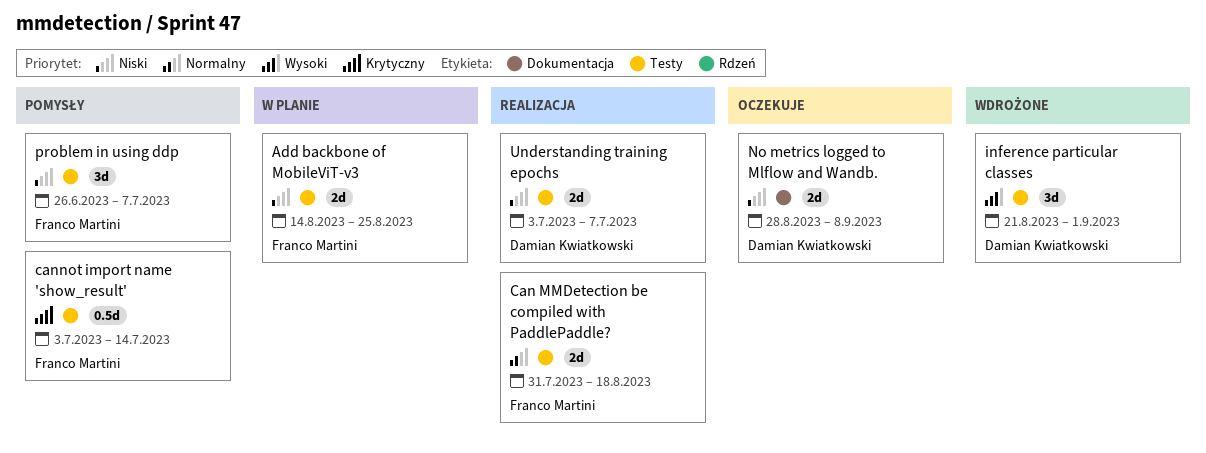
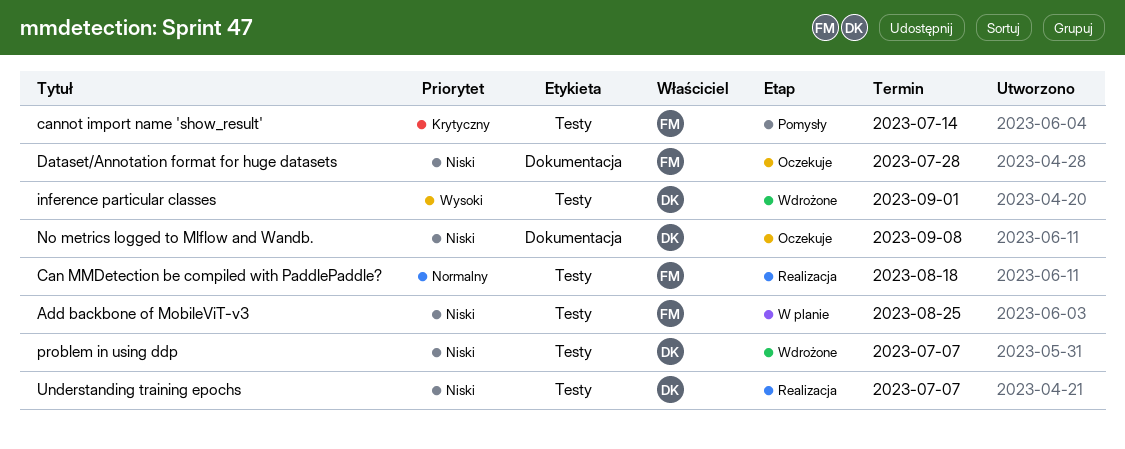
Dataset/Annotation format for huge datasets: none -> present
problem in using ddp, status: Pomysły -> Wdrożone
problem in using ddp, owner: Franco Martini -> Damian Kwiatkowski

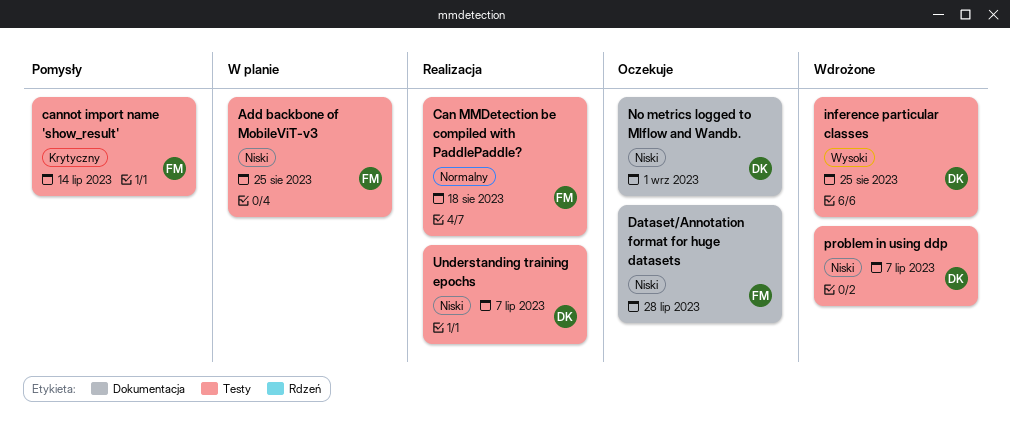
inference particular classes, due: Sep 1 -> Aug 25
No metrics logged to Mlflow and Wandb., due: Sep 8 -> Sep 1

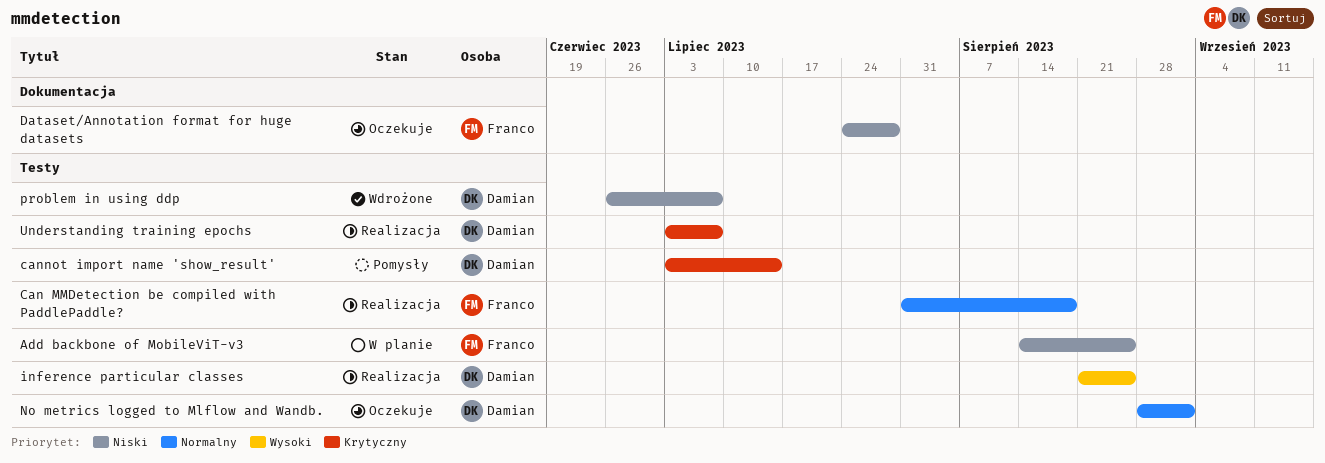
cannot import name 'show_result', owner: Franco -> Damian
inference particular classes, status: Wdrożone -> Realizacja
No metrics logged to Mlflow and Wandb., priority: Niski -> Normalny
No metrics logged to Mlflow and Wandb., label: Dokumentacja -> Testy
Understanding training epochs, priority: Niski -> Krytyczny

